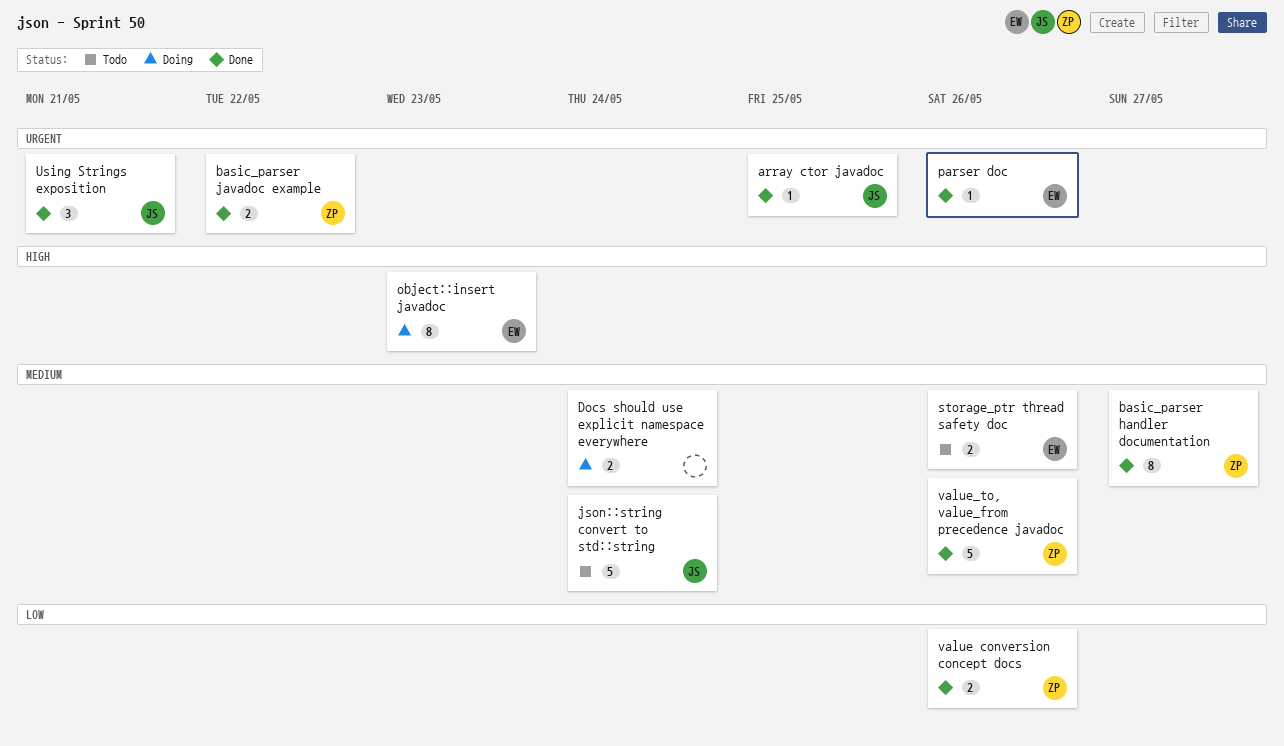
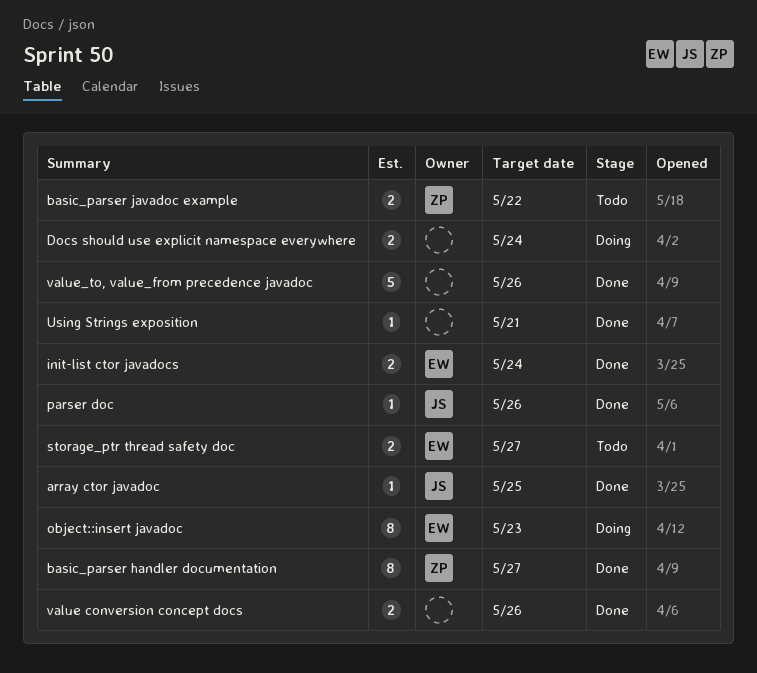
basic_parser javadoc example, status: Done -> Todo
init-list ctor javadocs: none -> present
json::string convert to std::string: present -> none
parser doc, owner: EW -> JS
storage_ptr thread safety doc, due: May 26 -> May 27
Using Strings exposition, owner: JS -> none
Using Strings exposition, estimate: 3 -> 1
value conversion concept docs, owner: ZP -> none
value_to, value_from precedence javadoc, owner: ZP -> none

